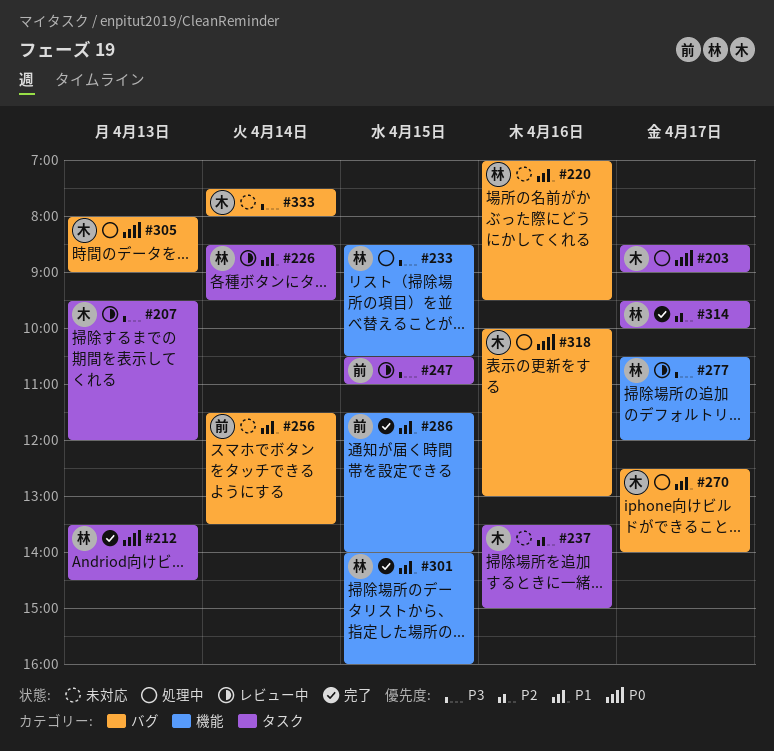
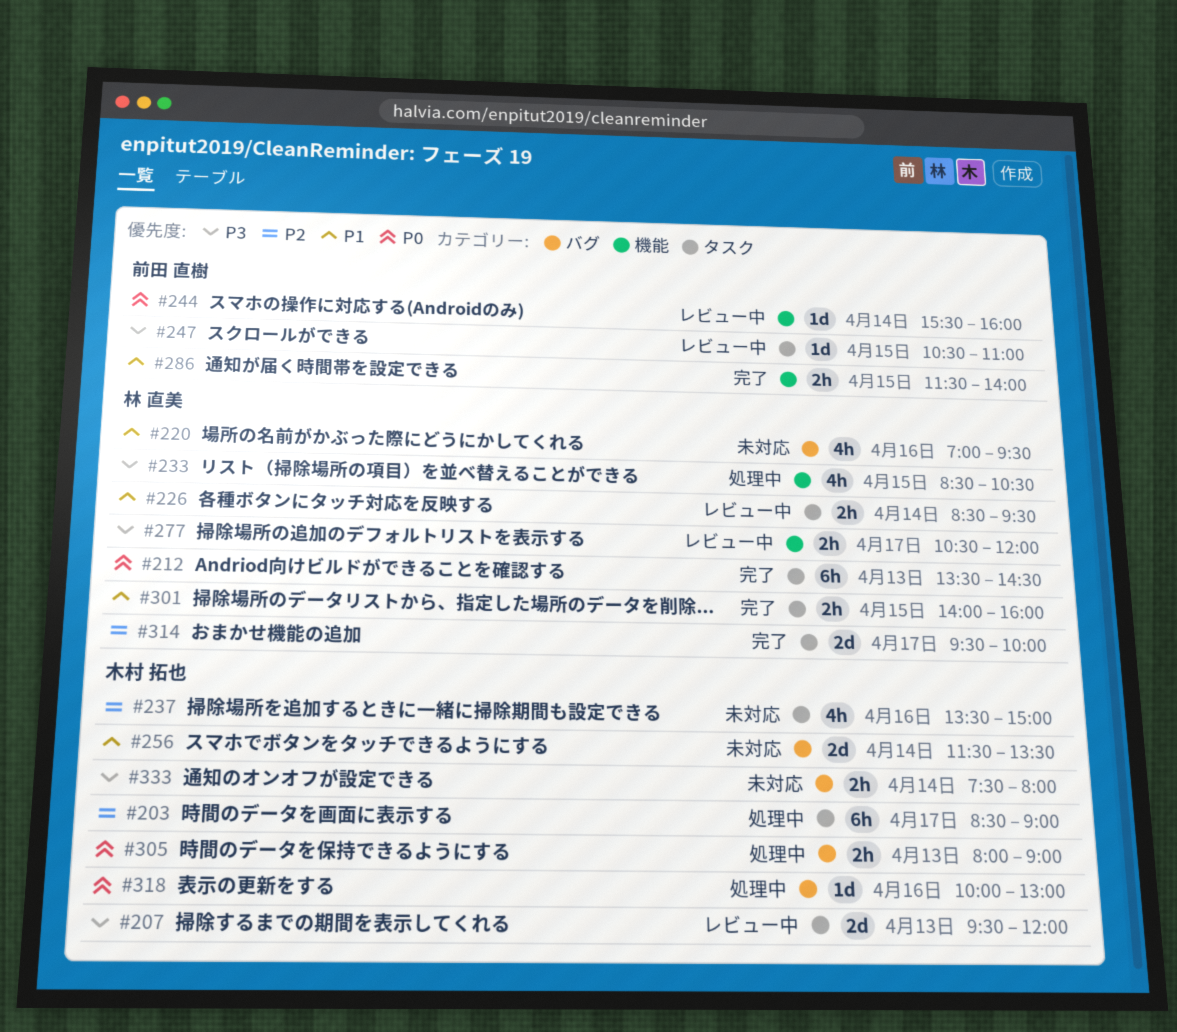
#203, priority: P0 -> P2
#244: none -> present
#256, owner: 前田 直樹 -> 木村 拓也
#270: present -> none
#301, label: 機能 -> タスク

